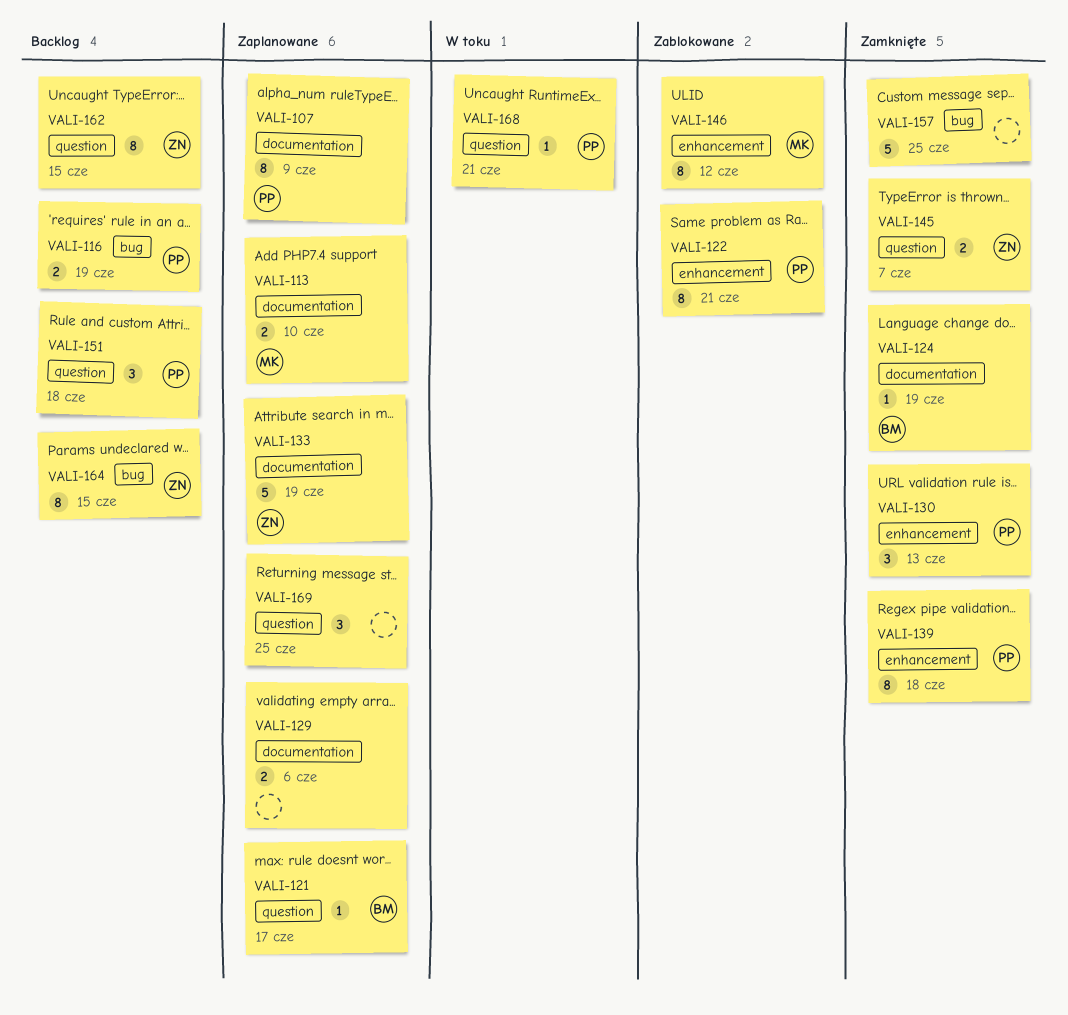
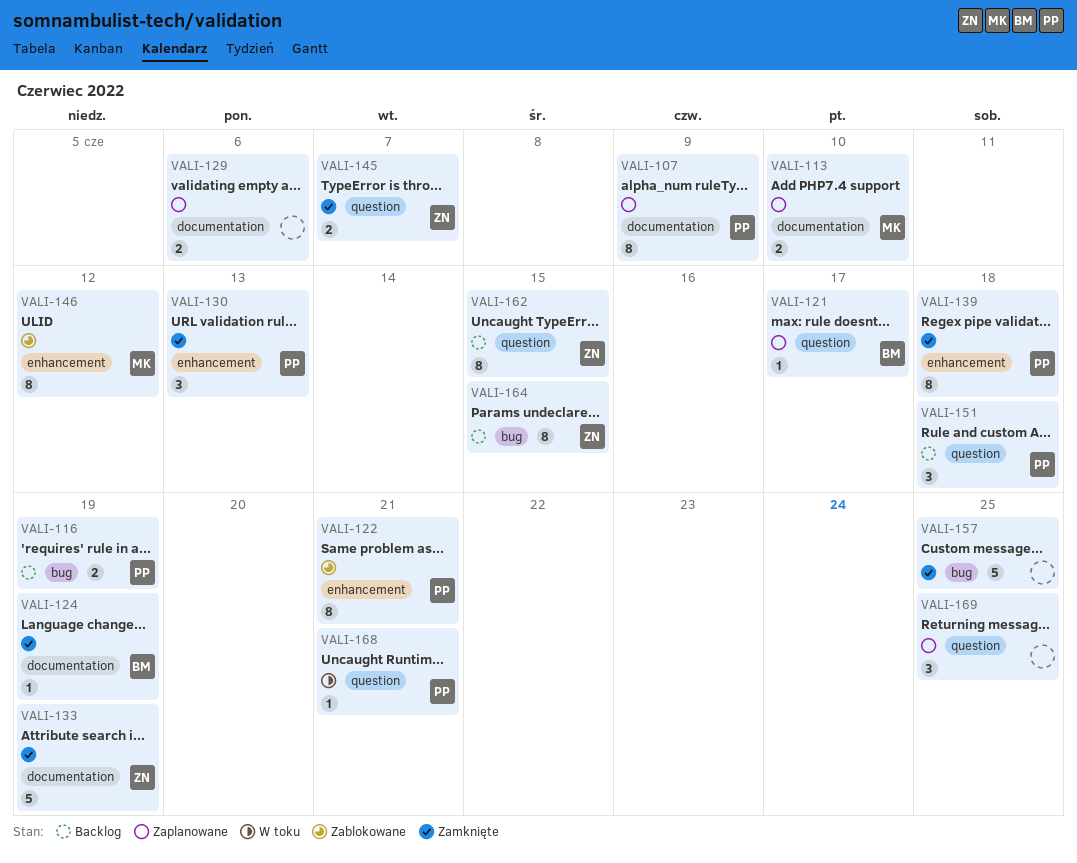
VALI-133, status: Zaplanowane -> Zamknięte

